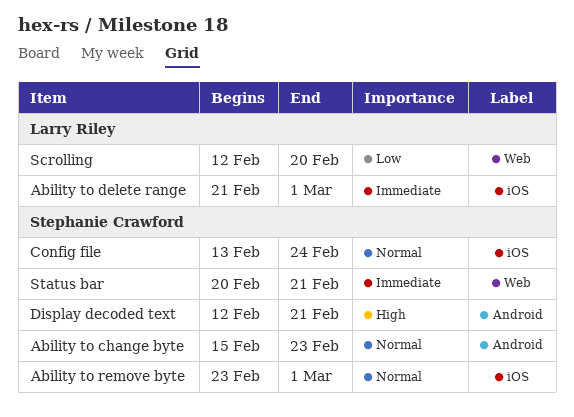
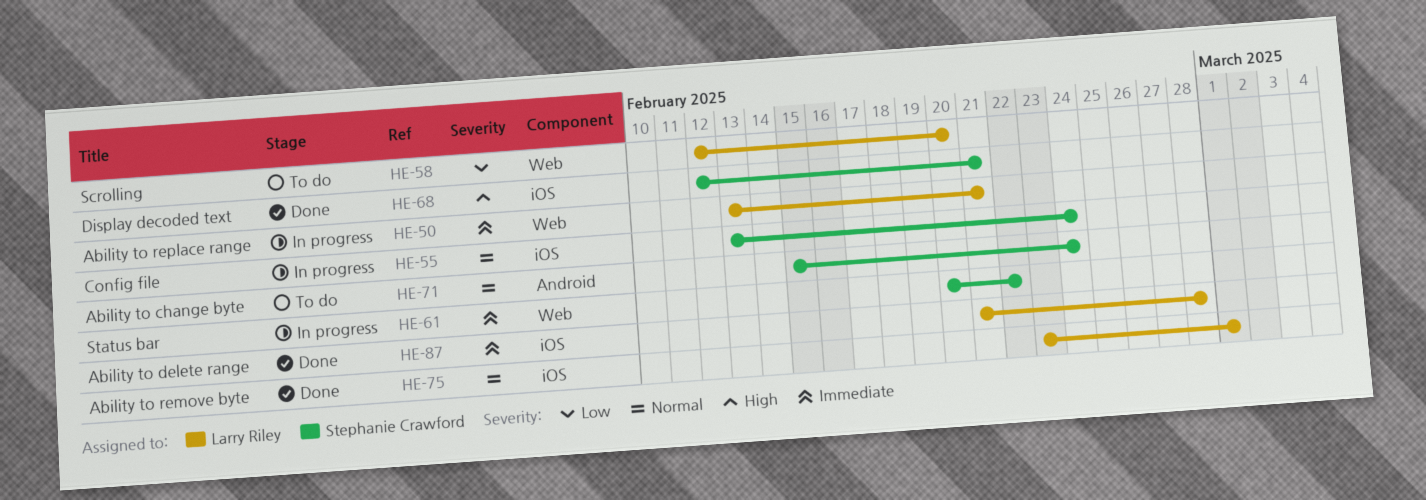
Ability to change byte, due: Feb 23 -> Feb 24
Ability to delete range, due: Mar 1 -> Feb 28
Ability to remove byte, owner: Stephanie Crawford -> Larry Riley
Ability to replace range: none -> present
Display decoded text, label: Android -> iOS
Status bar, due: Feb 21 -> Feb 22

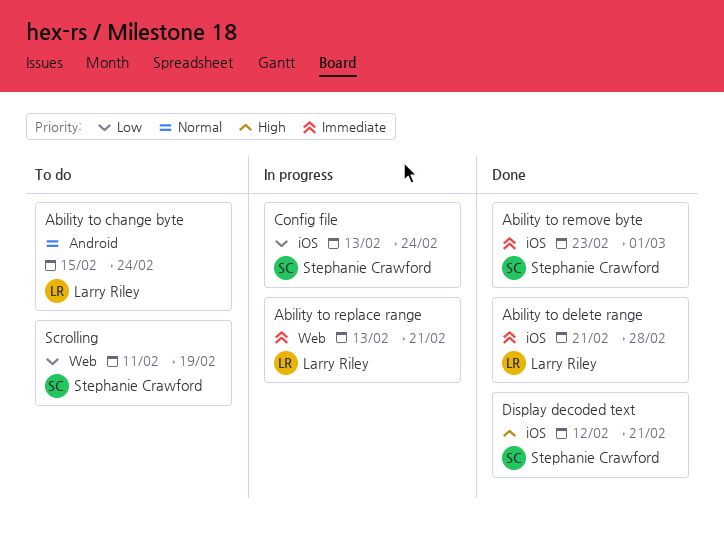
Ability to change byte, owner: Stephanie Crawford -> Larry Riley
Ability to remove byte, owner: Larry Riley -> Stephanie Crawford
Ability to remove byte, priority: Normal -> Immediate
Config file, priority: Normal -> Low
Scrolling, owner: Larry Riley -> Stephanie Crawford
Scrolling, start: Feb 12 -> Feb 11
Scrolling, due: Feb 20 -> Feb 19
Status bar: present -> none

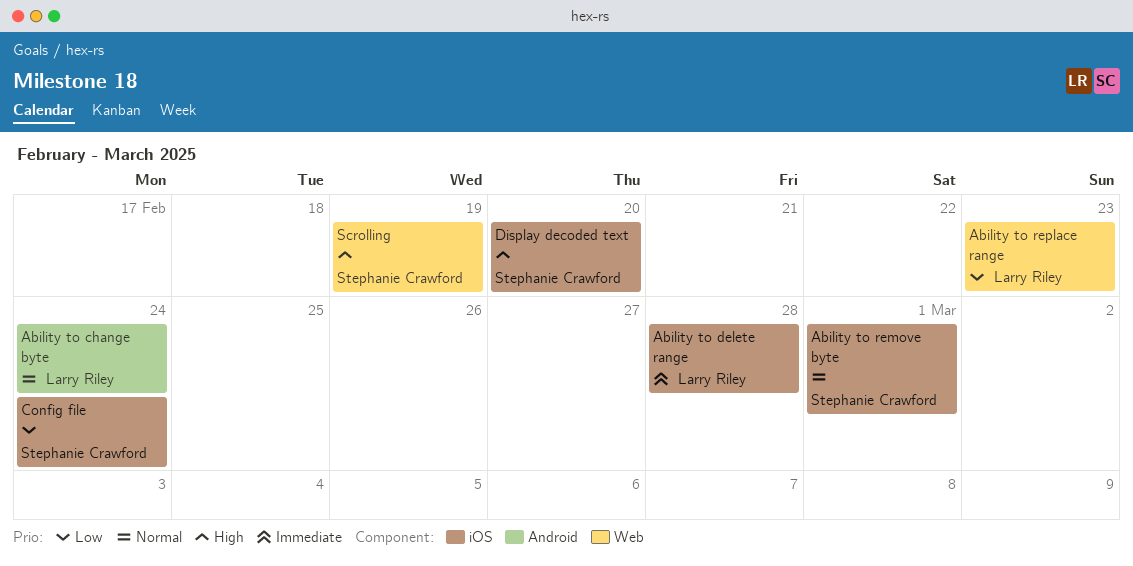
Ability to remove byte, priority: Immediate -> Normal
Ability to replace range, priority: Immediate -> Low
Ability to replace range, due: Feb 21 -> Feb 23
Display decoded text, due: Feb 21 -> Feb 20
Scrolling, priority: Low -> High

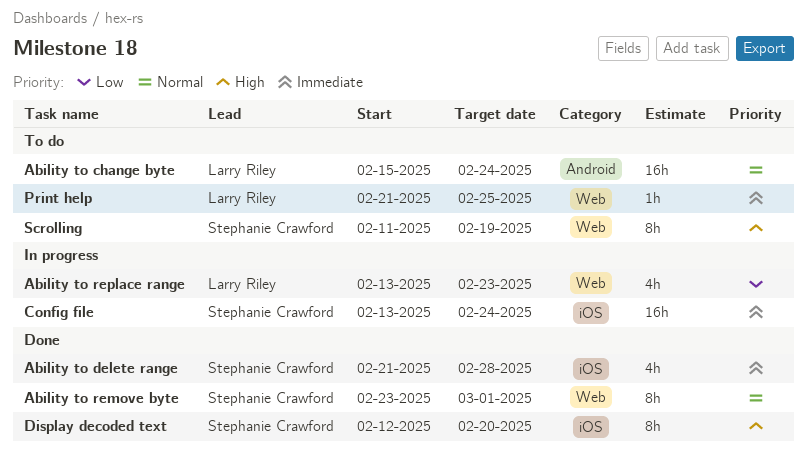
Ability to delete range, owner: Larry Riley -> Stephanie Crawford
Ability to remove byte, label: iOS -> Web
Config file, priority: Low -> Immediate
Print help: none -> present

